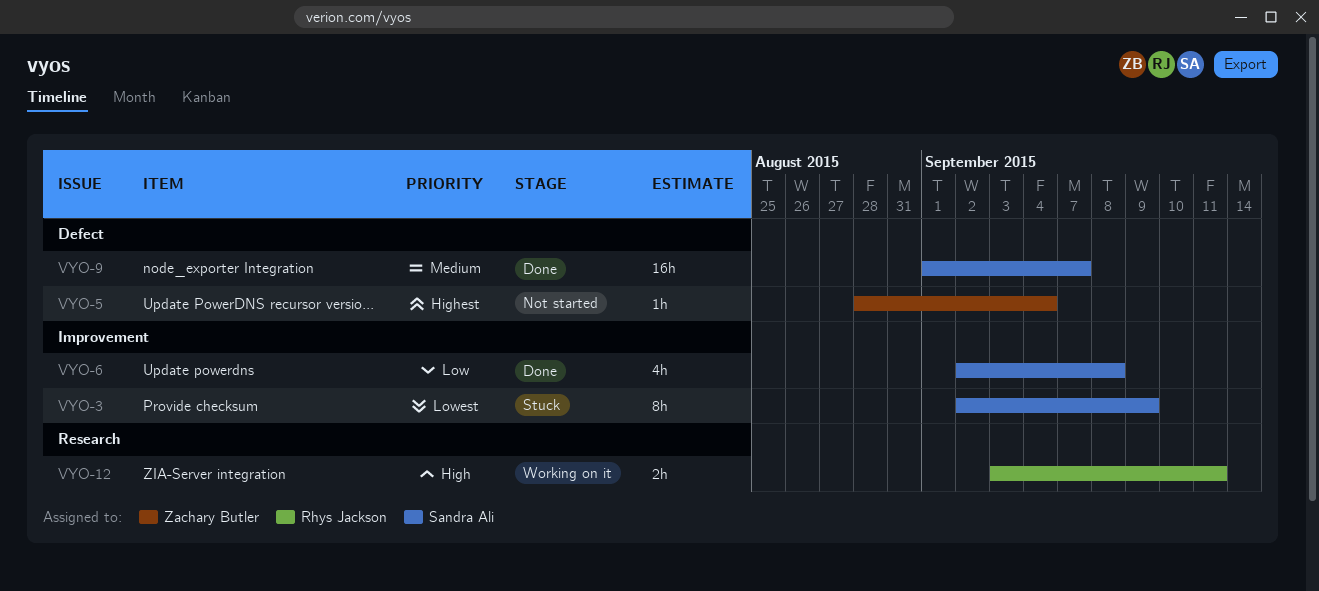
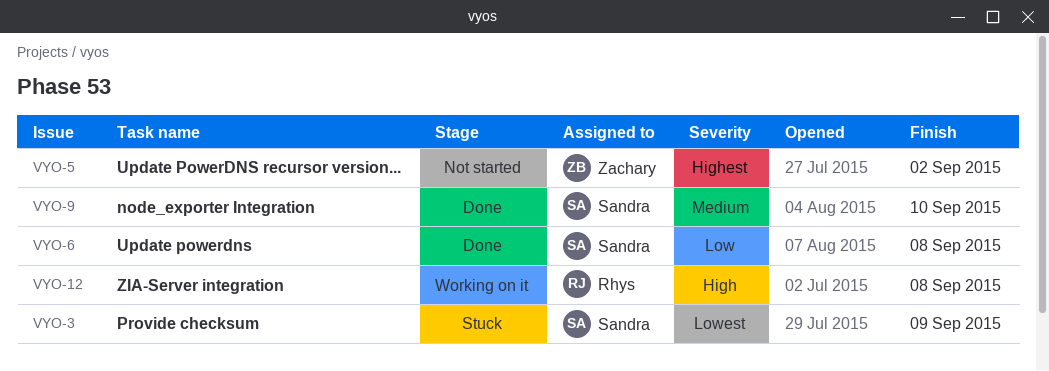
VYO-5, due: Sep 4 -> Sep 2
VYO-9, due: Sep 7 -> Sep 10
VYO-12, due: Sep 11 -> Sep 8

